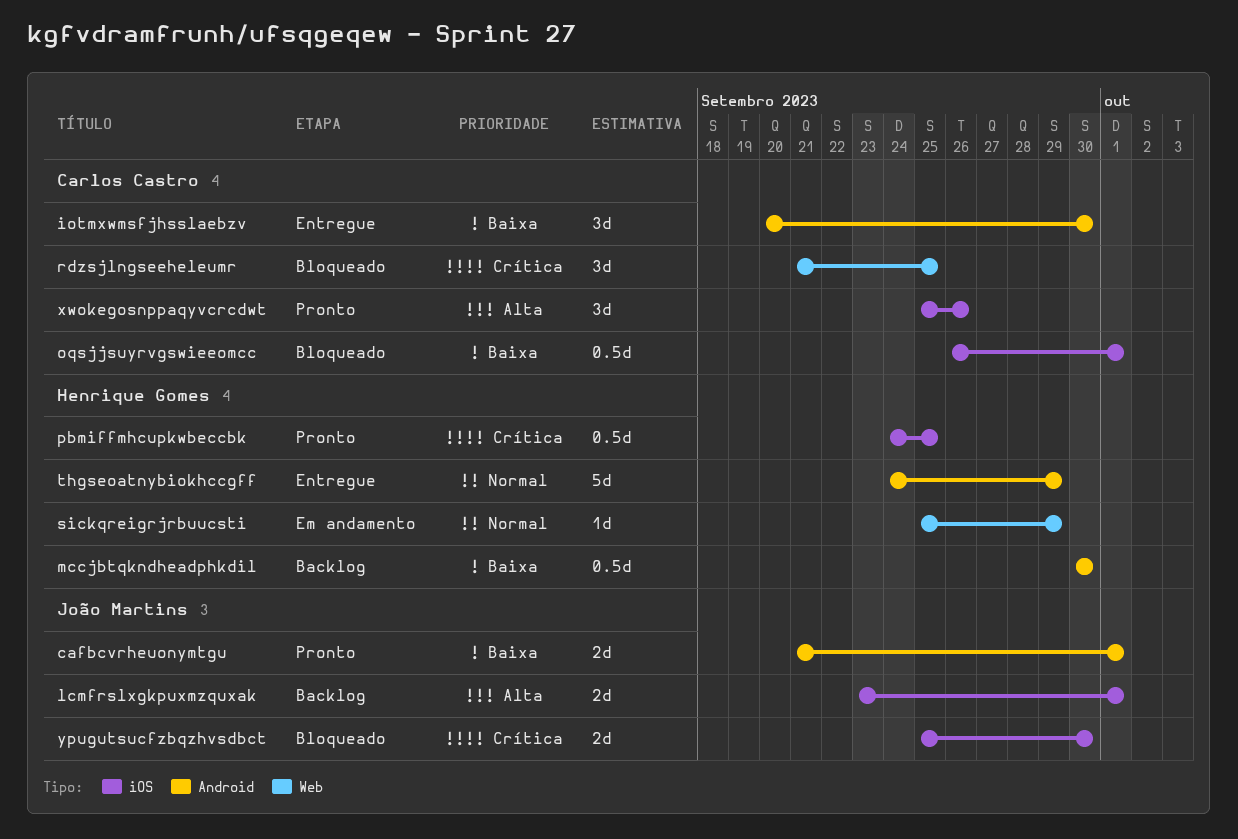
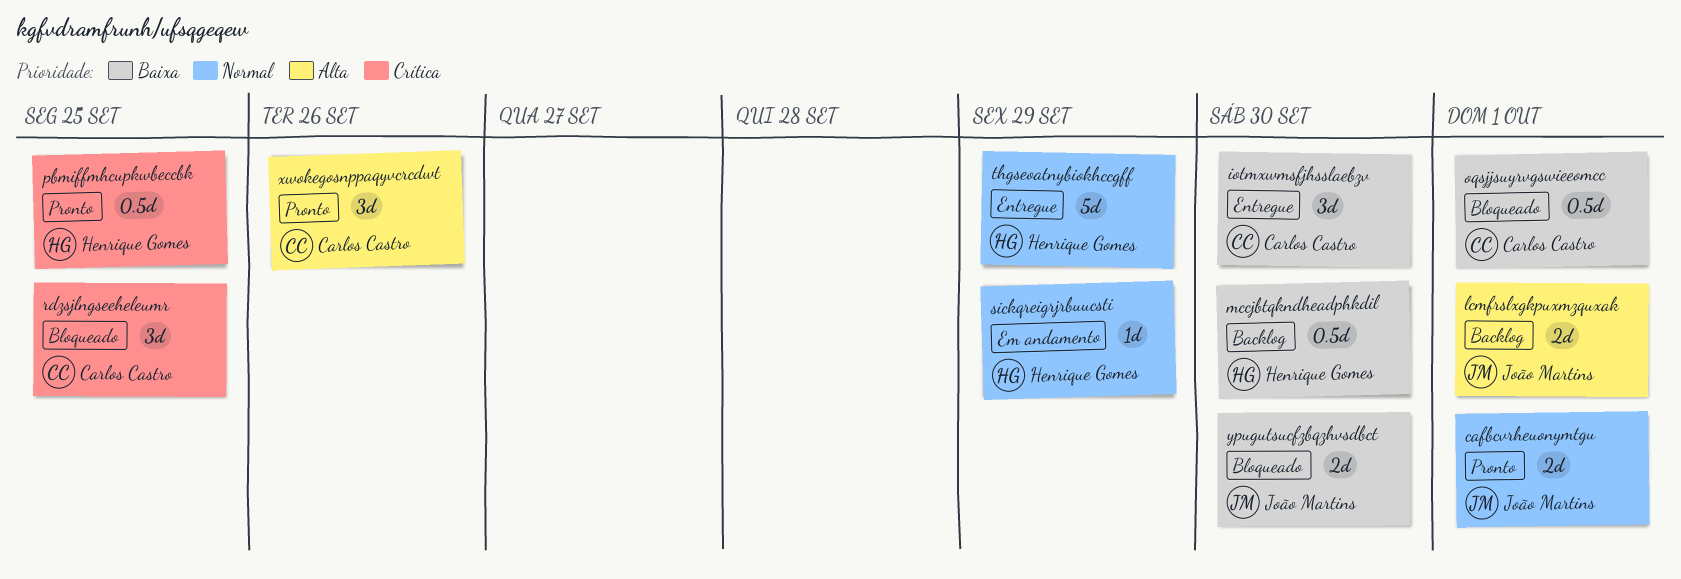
cafbcvrheuonymtgu, priority: Baixa -> Normal
ypugutsucfzbqzhvsdbct, priority: Crítica -> Baixa

